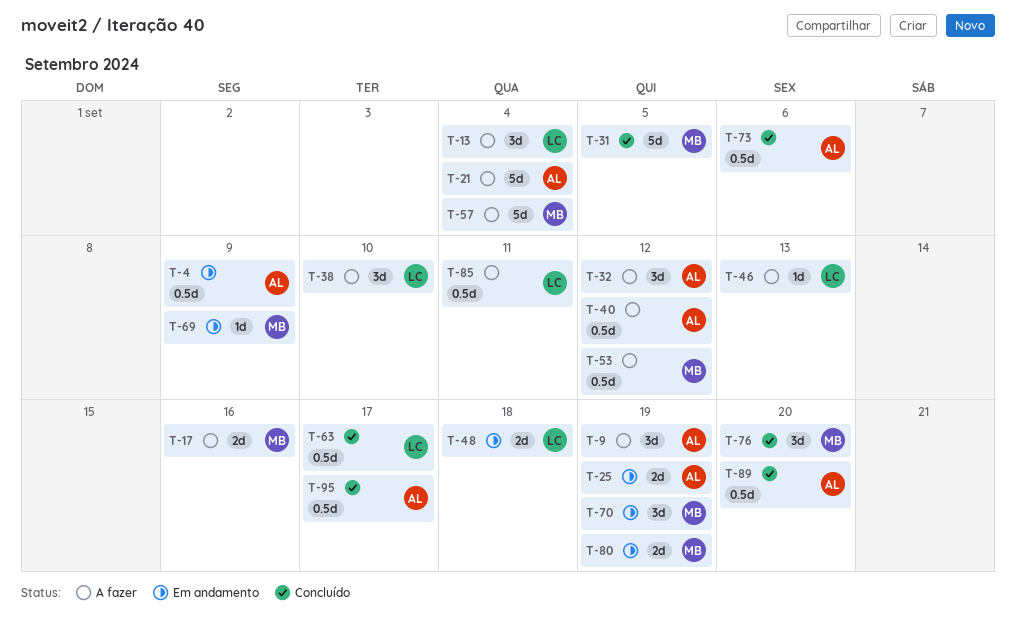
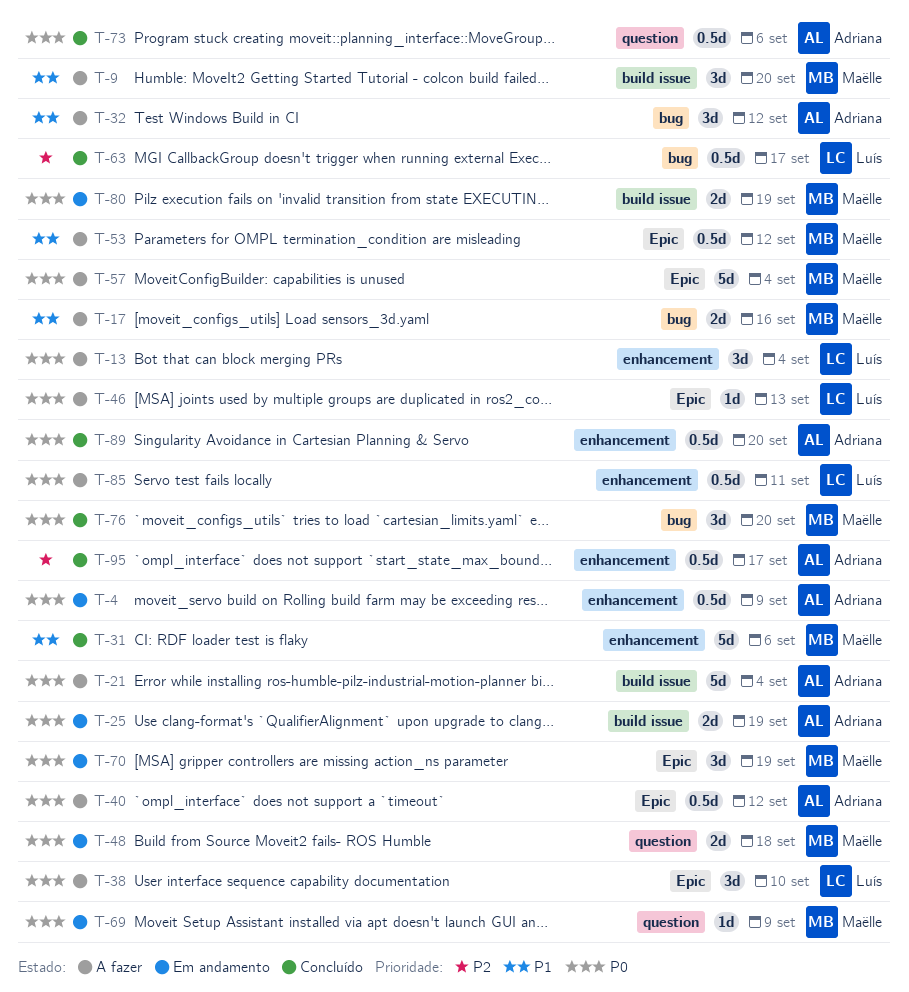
T-9, owner: Adriana -> Maëlle
T-9, due: Sep 19 -> Sep 20
T-31, due: Sep 5 -> Sep 6
T-48, owner: Luís -> Maëlle

